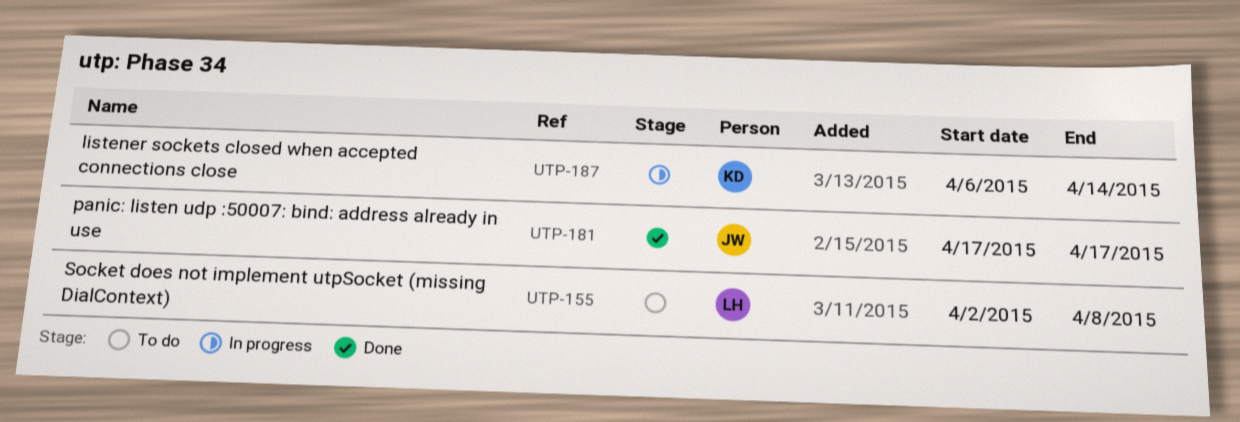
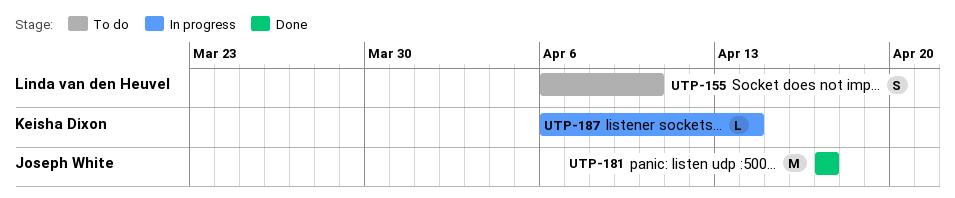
UTP-155, start: Apr 2 -> Apr 6
UTP-155, due: Apr 8 -> Apr 10

